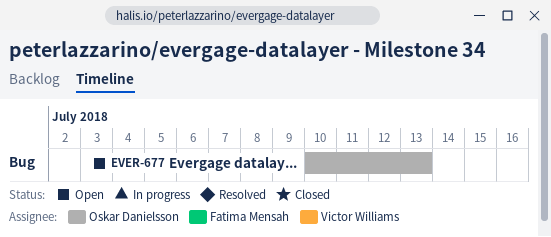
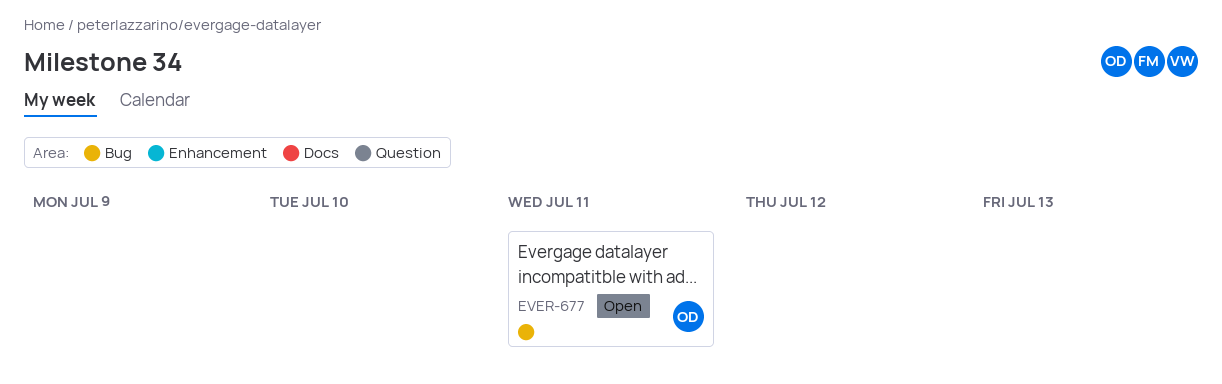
EVER-677, due: Jul 13 -> Jul 11

